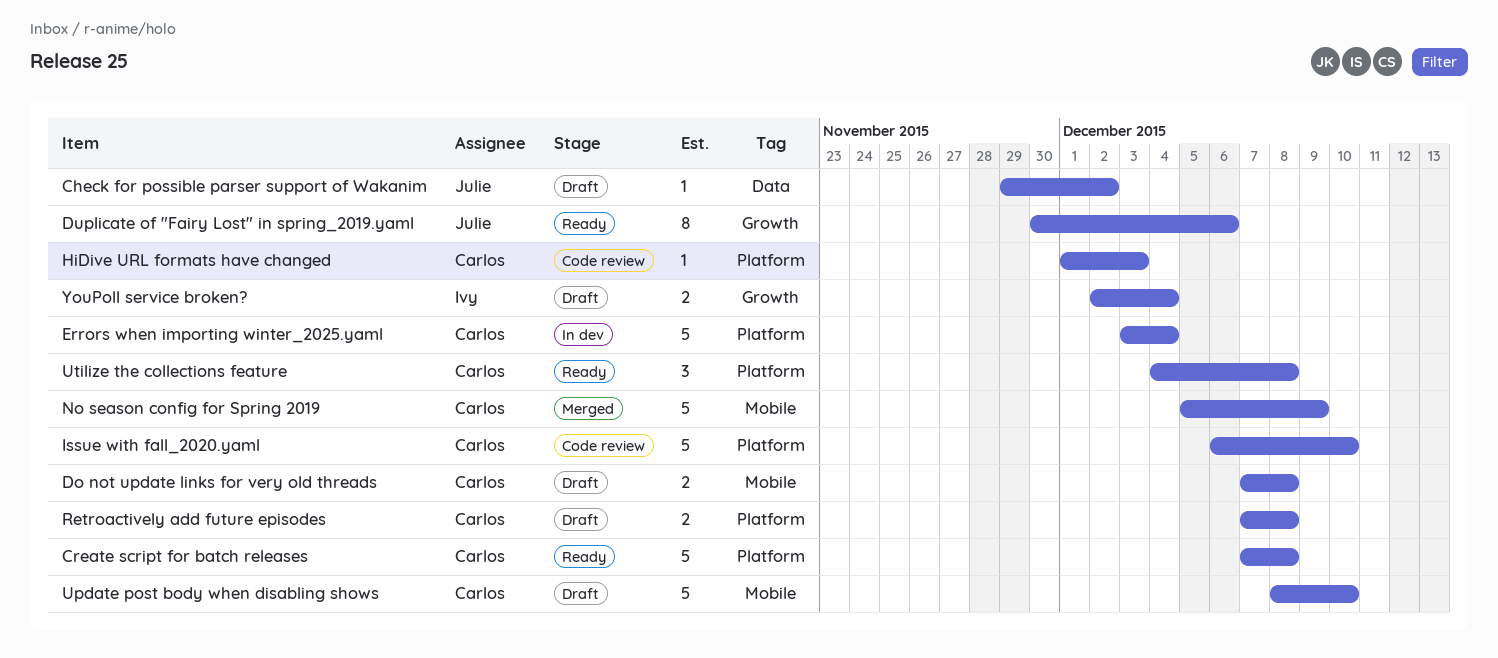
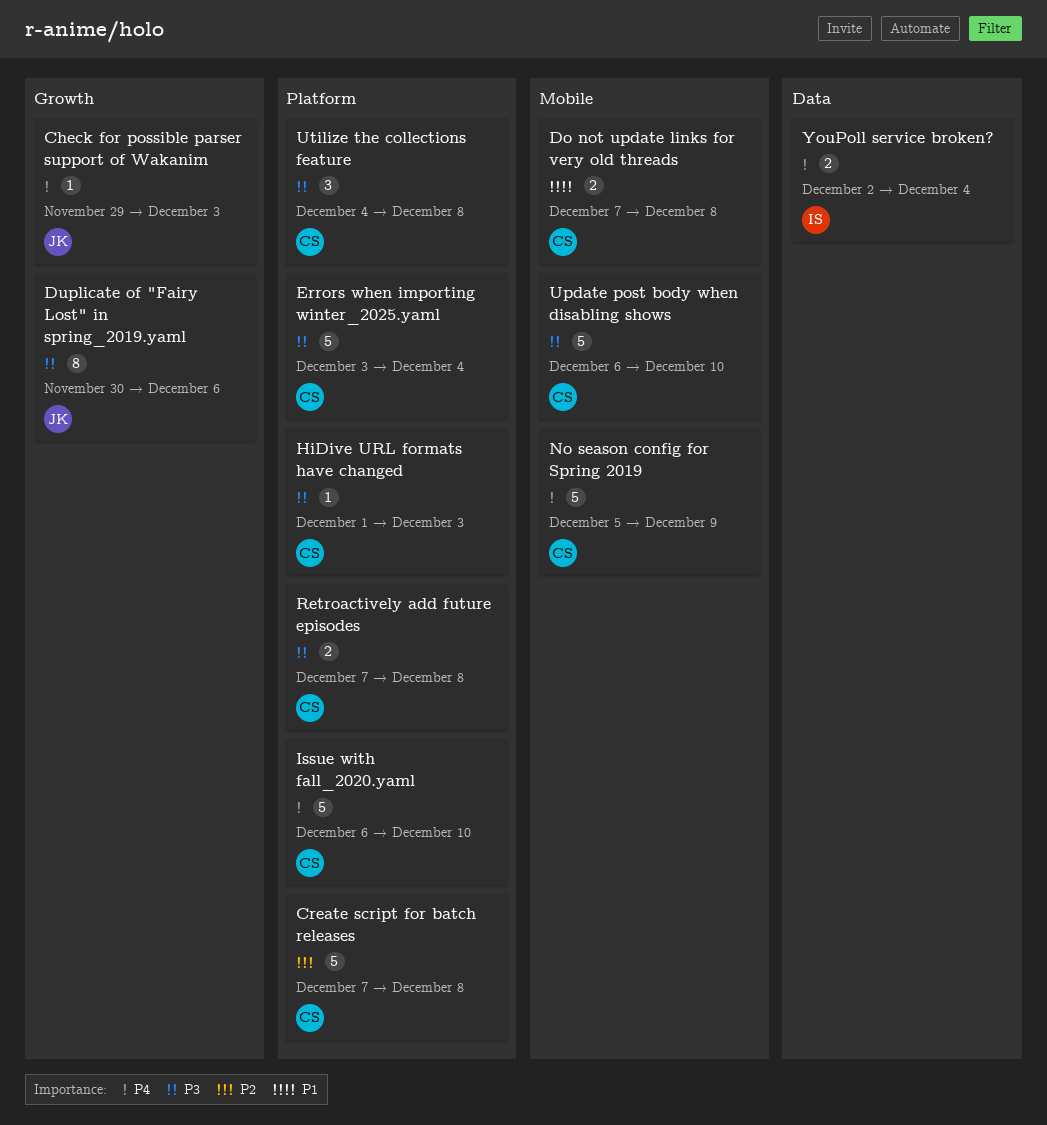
Check for possible parser support of Wakanim, label: Data -> Growth
Check for possible parser support of Wakanim, due: Dec 2 -> Dec 3
Update post body when disabling shows, start: Dec 8 -> Dec 6
YouPoll service broken?, label: Growth -> Data

